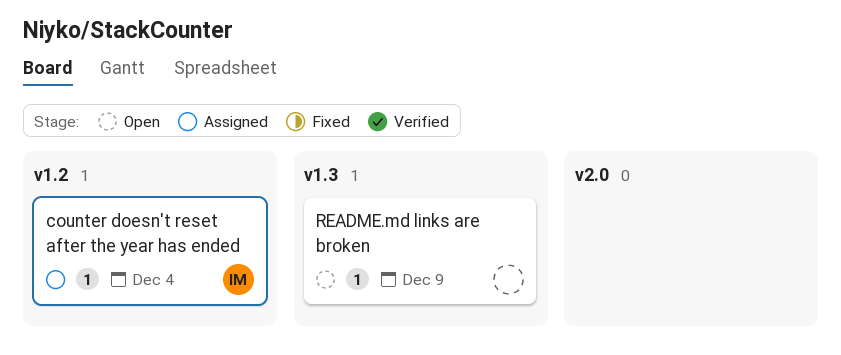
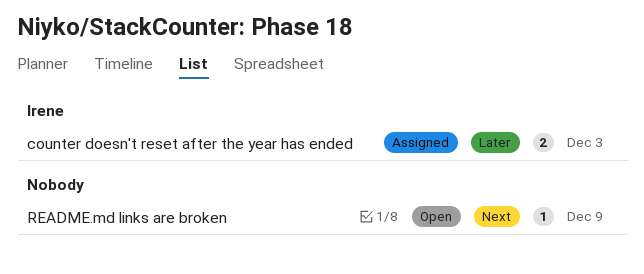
counter doesn't reset after the year has ended, estimate: 1 -> 2
counter doesn't reset after the year has ended, due: Dec 4 -> Dec 3

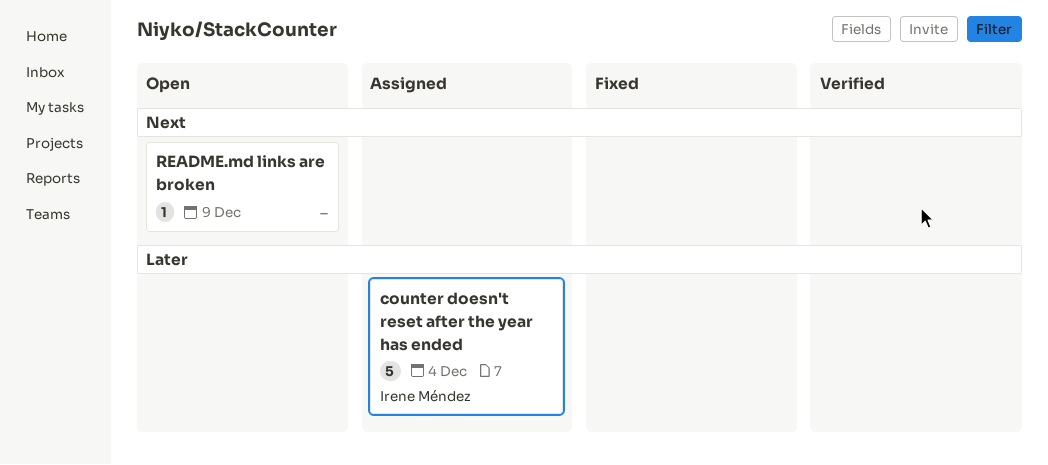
counter doesn't reset after the year has ended, estimate: 2 -> 5
counter doesn't reset after the year has ended, due: Dec 3 -> Dec 4

